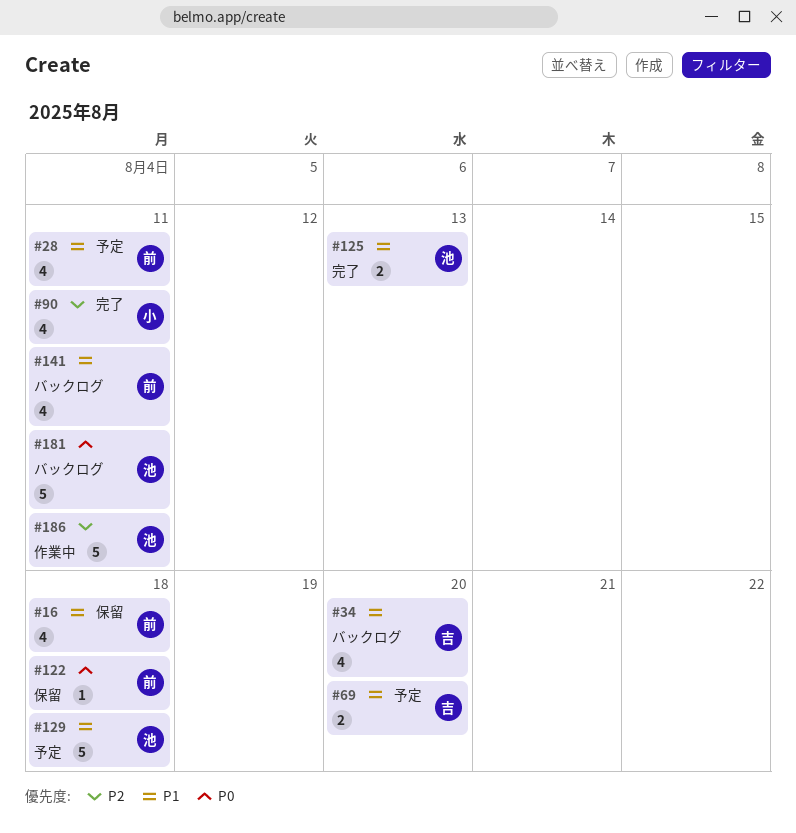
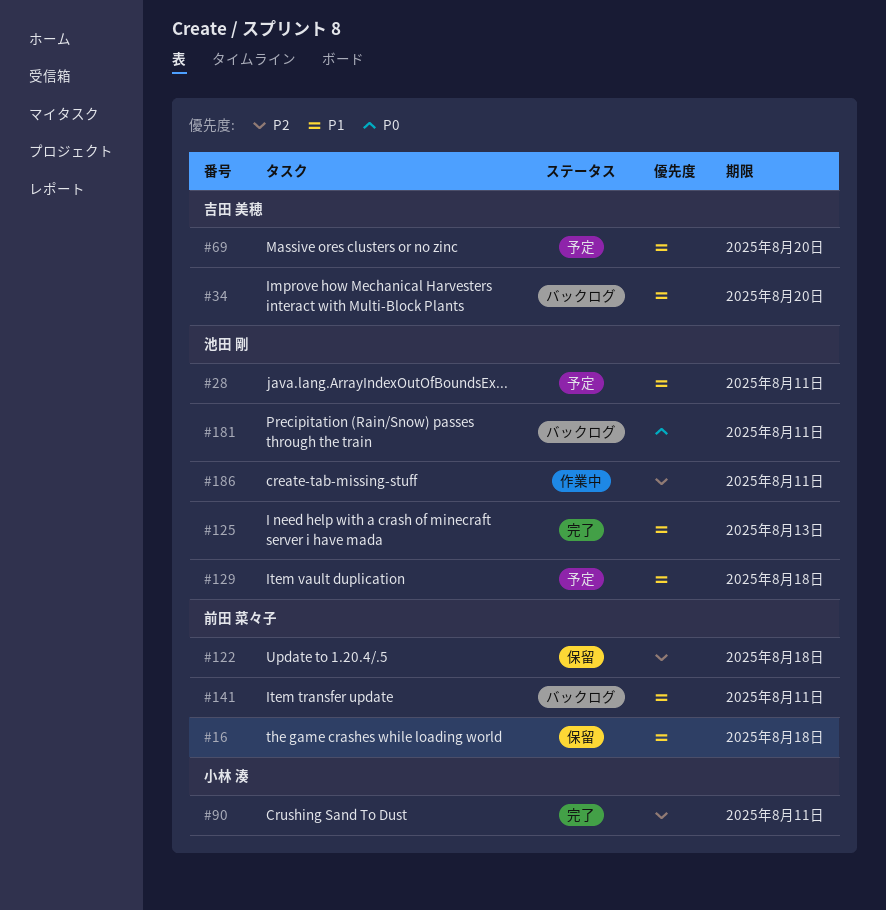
#28, owner: 前田 菜々子 -> 池田 剛
#122, priority: P0 -> P2

